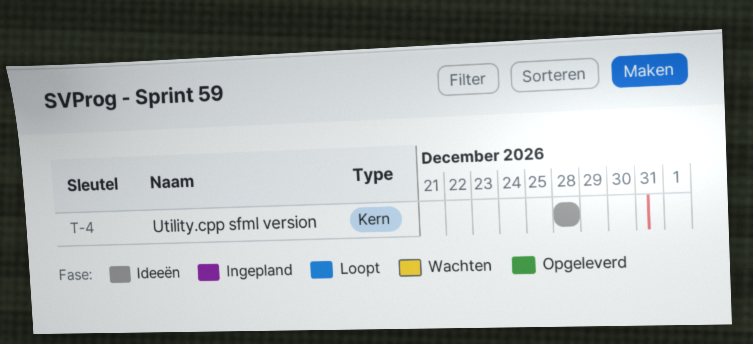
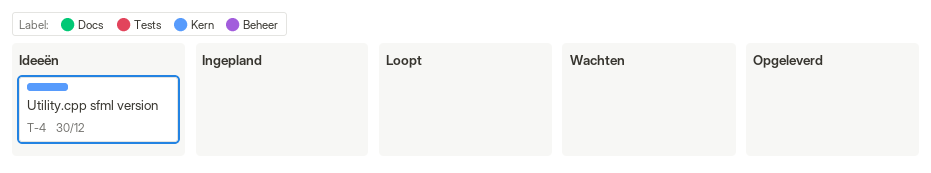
T-4, due: Dec 28 -> Dec 30

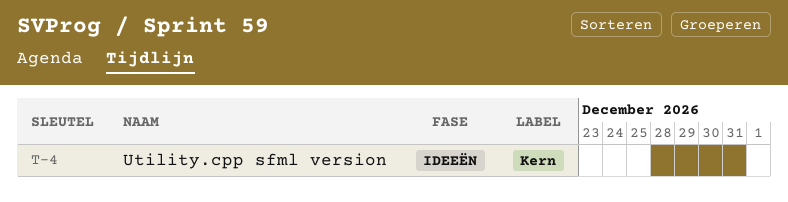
T-4, due: Dec 30 -> Dec 31

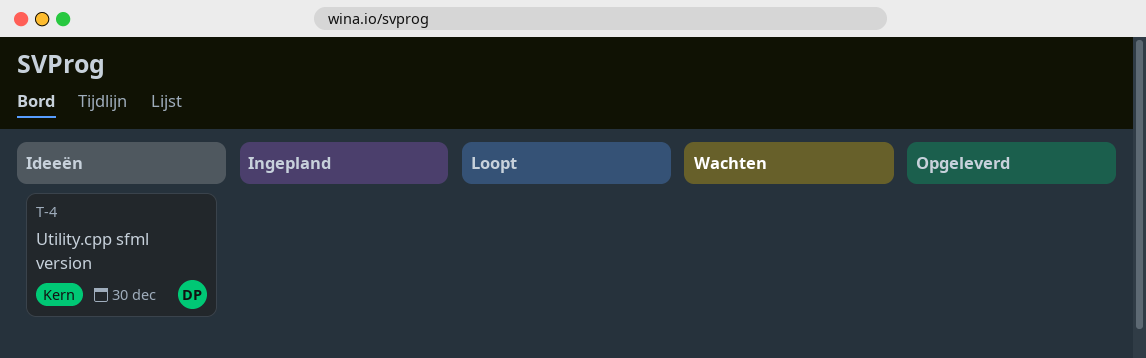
T-4, due: Dec 31 -> Dec 30

